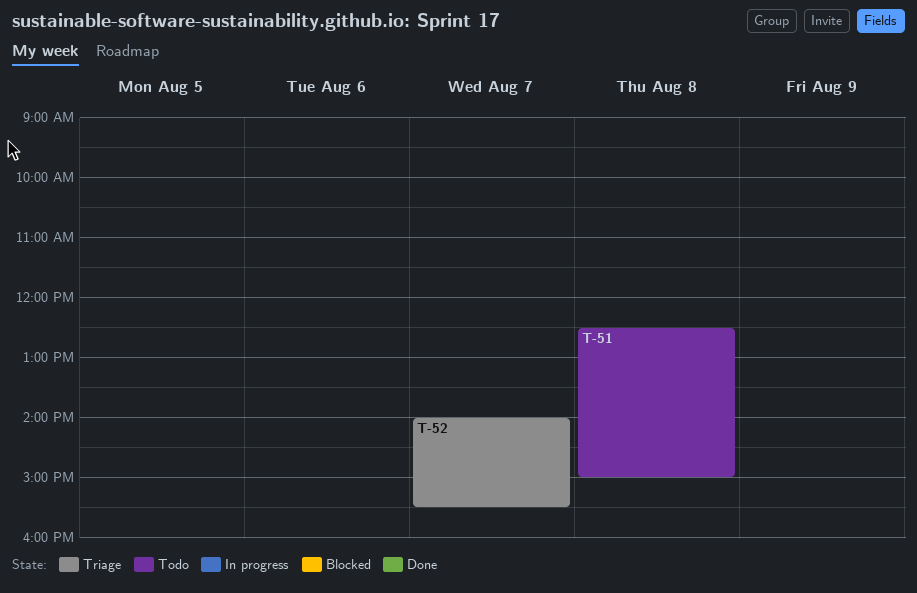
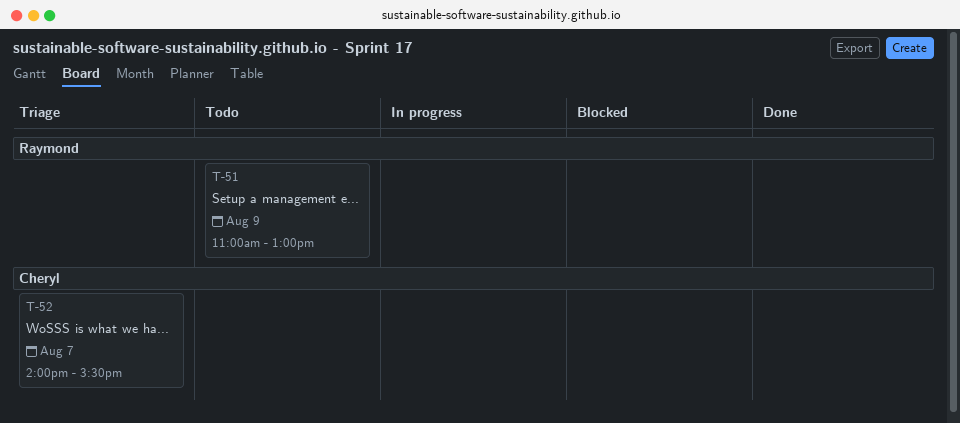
T-51, day: Aug 8 -> Aug 9
T-51, begins: 12:30 -> 11:00
T-51, ends: 15:00 -> 13:00

